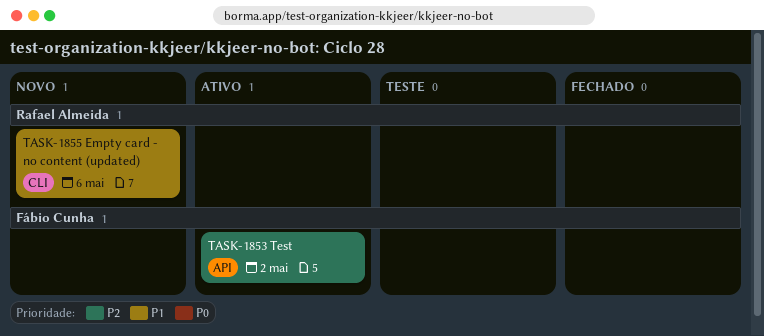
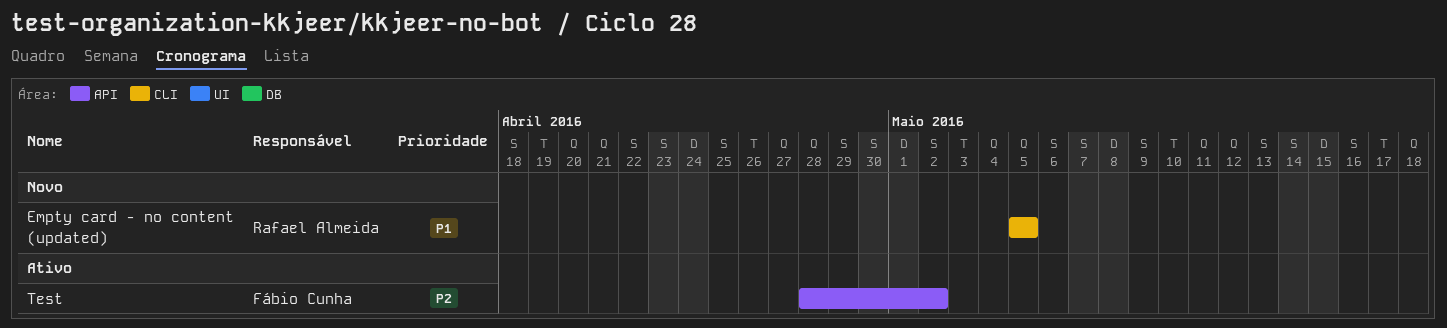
Empty card - no content (updated), due: May 6 -> May 5

